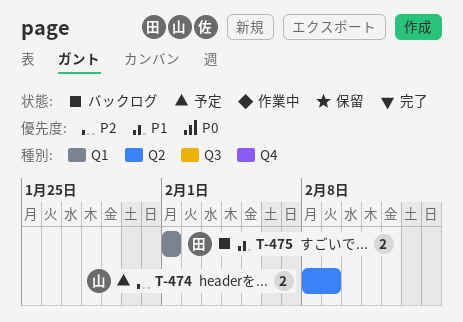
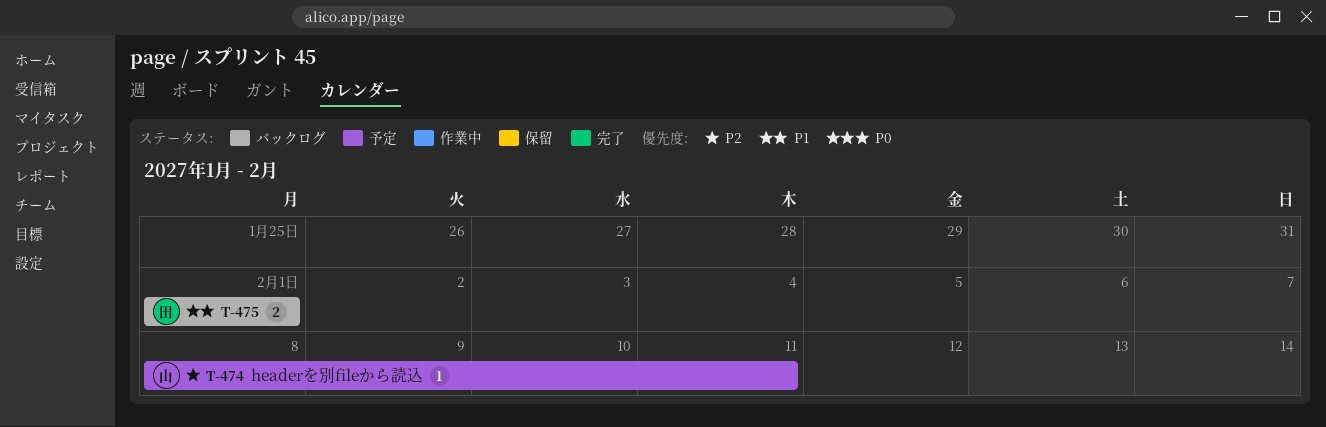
T-474, estimate: 2 -> 1
T-474, due: Feb 9 -> Feb 11

